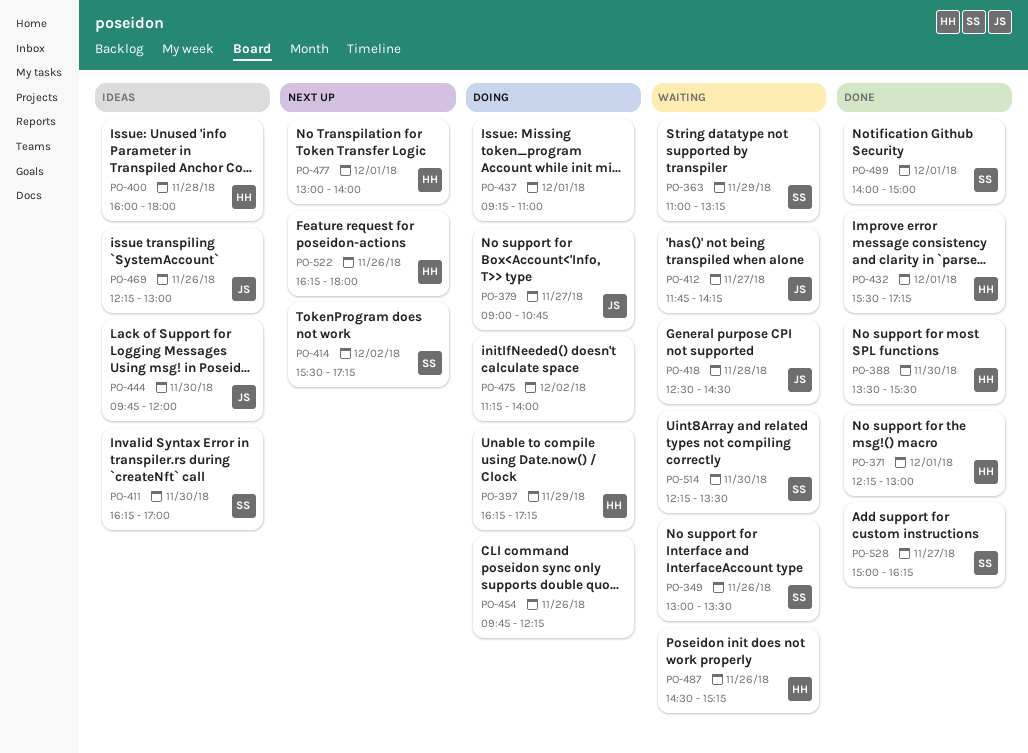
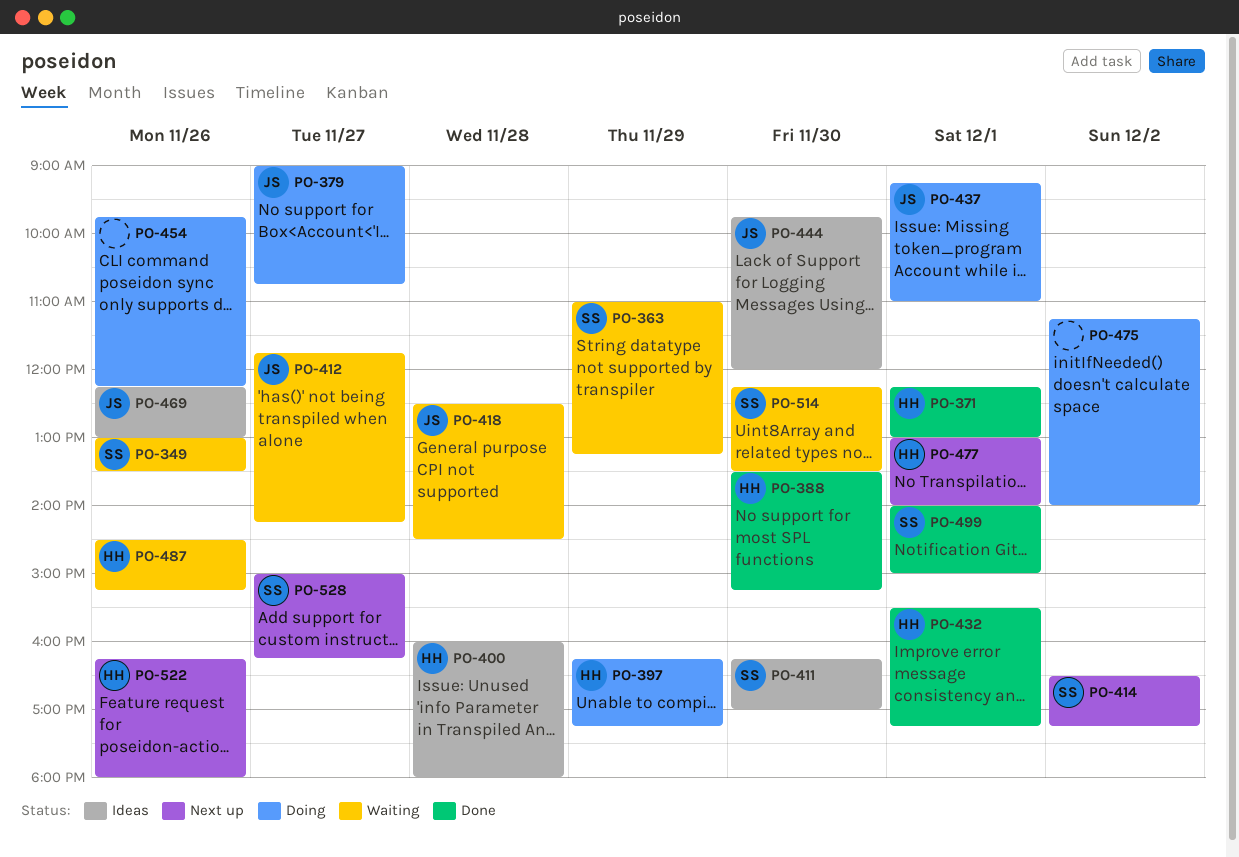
PO-388, ends: 15:30 -> 15:15
PO-414, begins: 15:30 -> 16:30
PO-437, owner: none -> JS
PO-528, status: Done -> Next up

